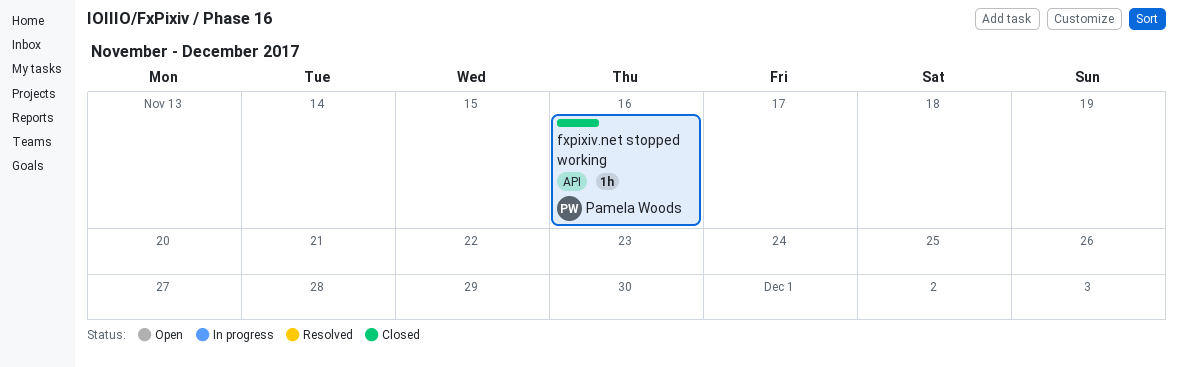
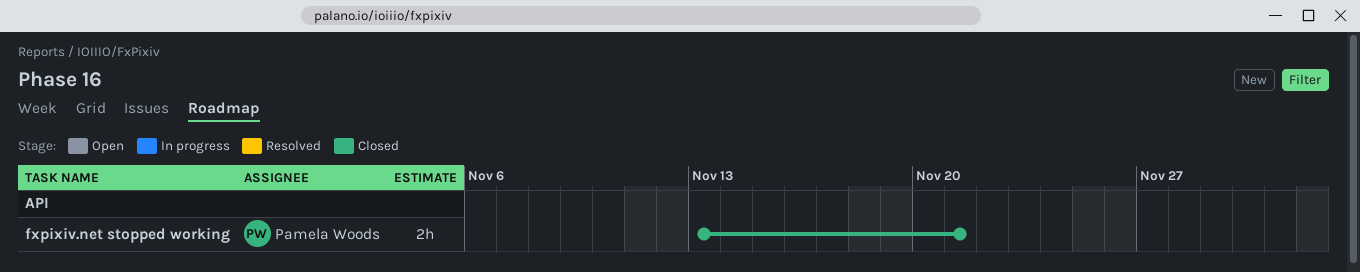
fxpixiv.net stopped working, estimate: 1h -> 2h
fxpixiv.net stopped working, due: Nov 16 -> Nov 21

